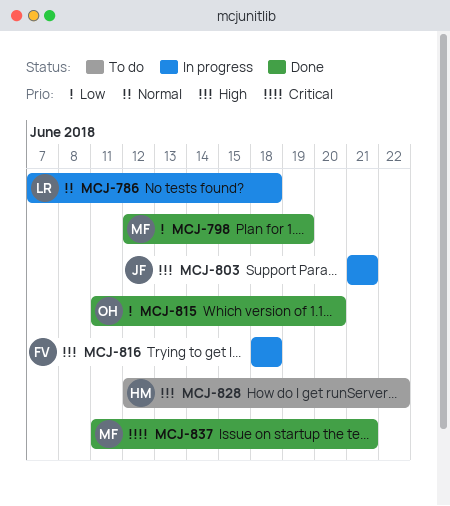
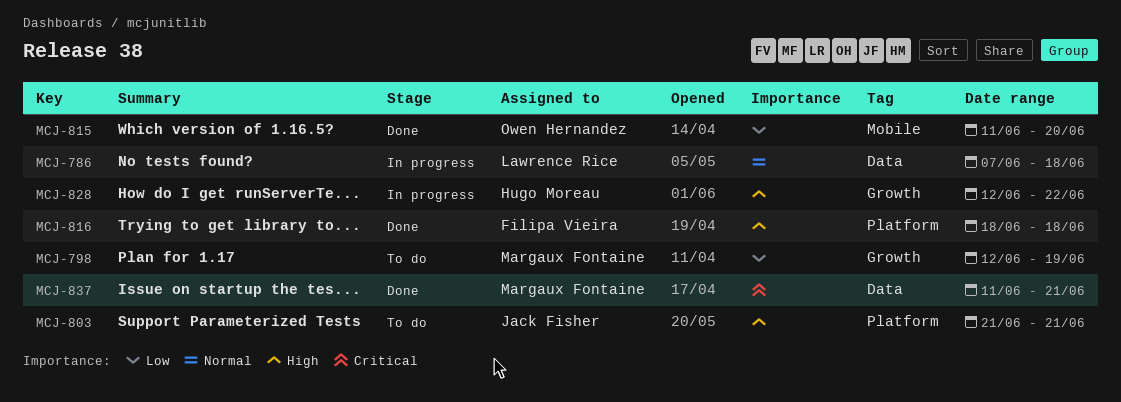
MCJ-798, status: Done -> To do
MCJ-803, status: In progress -> To do
MCJ-816, status: In progress -> Done
MCJ-828, status: To do -> In progress

